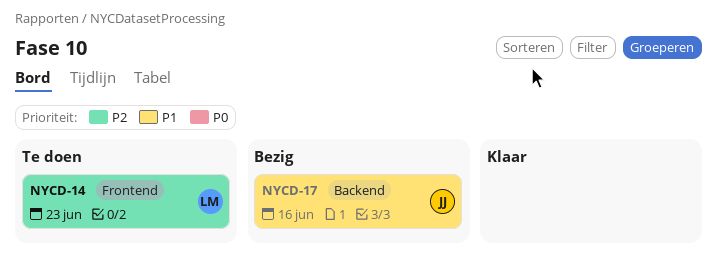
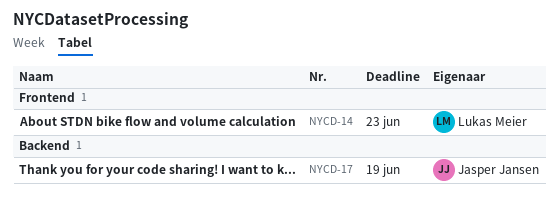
NYCD-17, due: Jun 16 -> Jun 19

